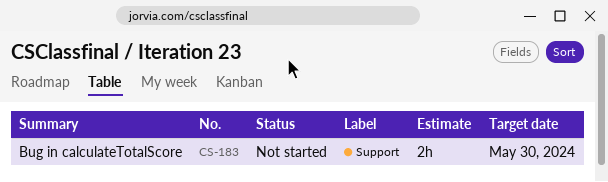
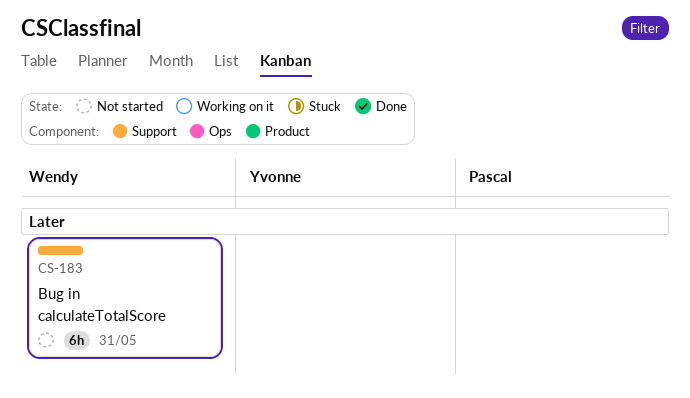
CS-183, estimate: 2h -> 6h
CS-183, due: May 30 -> May 31

